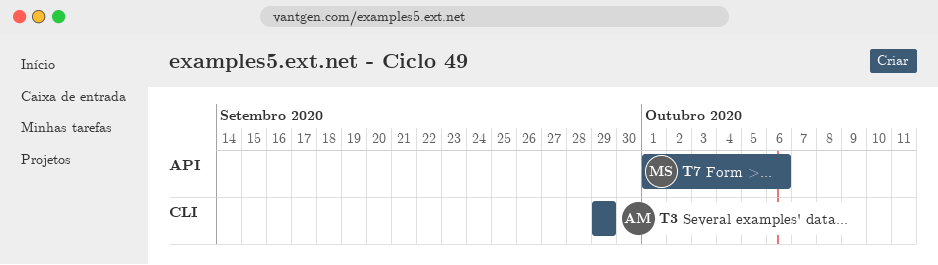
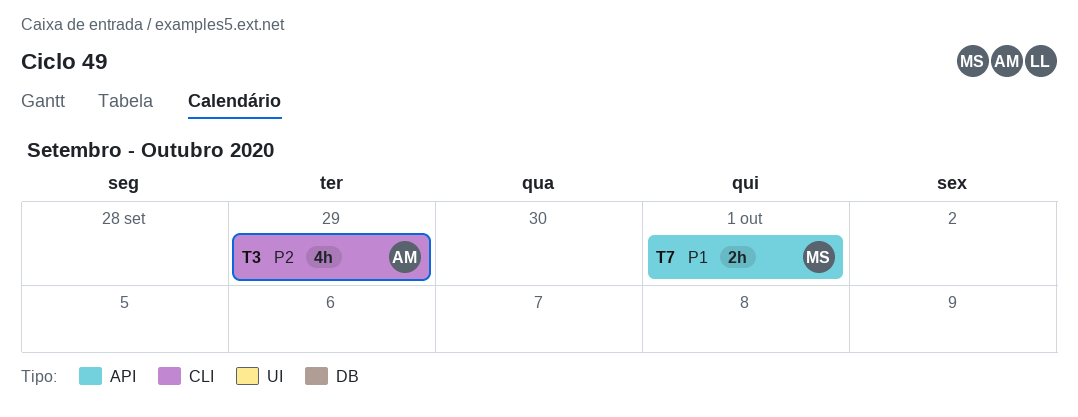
T7, due: Oct 6 -> Oct 1

